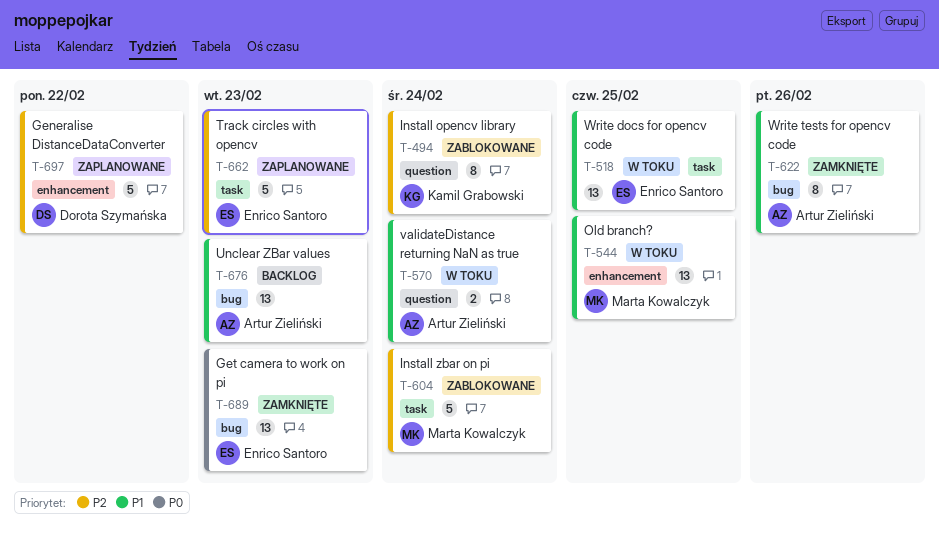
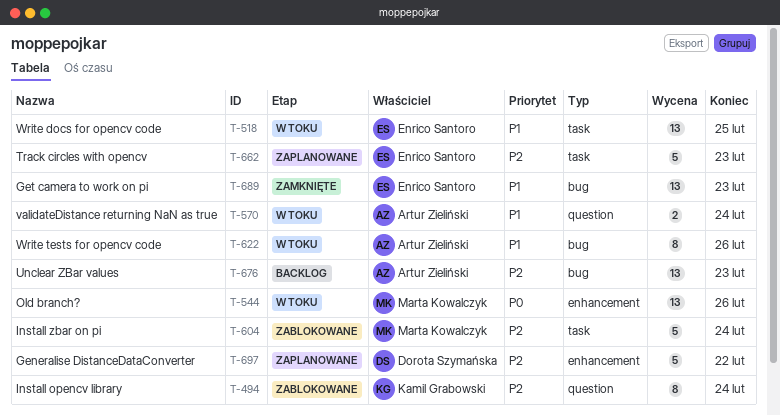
T-544, priority: P1 -> P0
T-544, due: Feb 25 -> Feb 26
T-622, status: Zamknięte -> W toku
T-676, priority: P1 -> P2
T-689, priority: P0 -> P1

